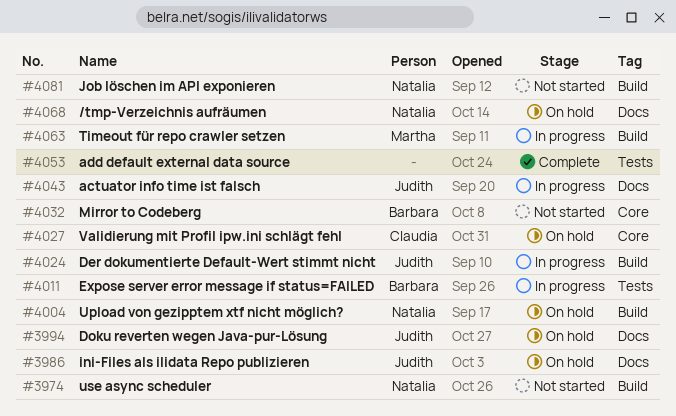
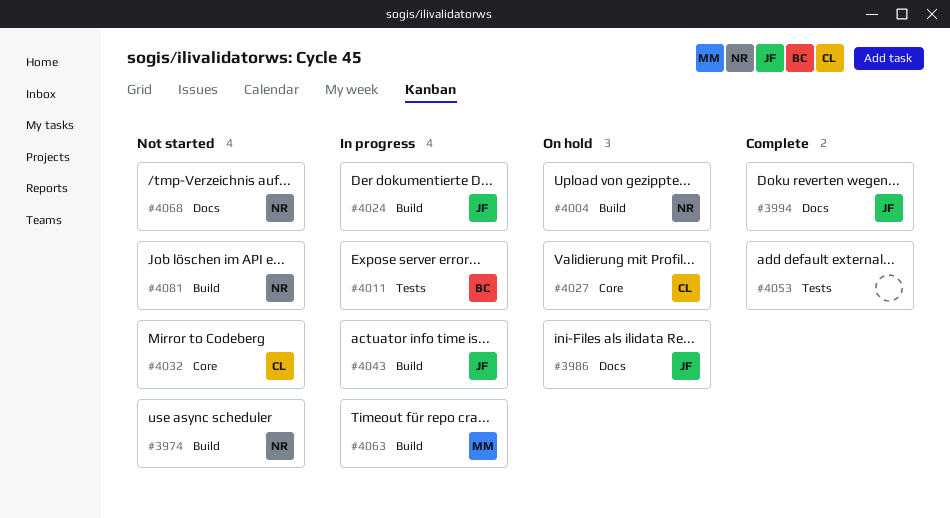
#3994, status: On hold -> Complete
#4032, owner: Barbara -> Claudia
#4043, label: Docs -> Build
#4068, status: On hold -> Not started

